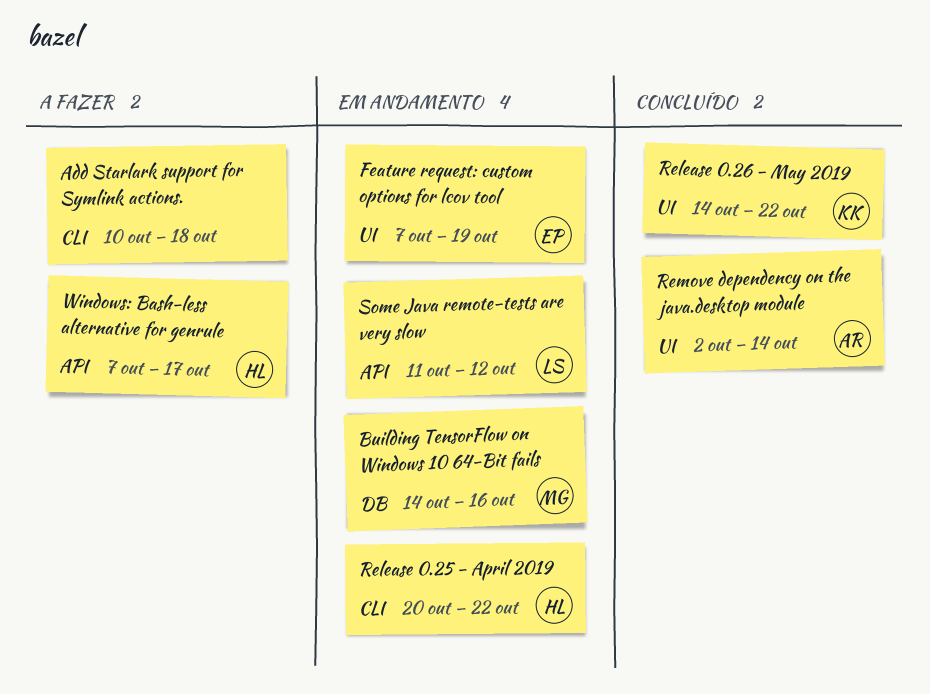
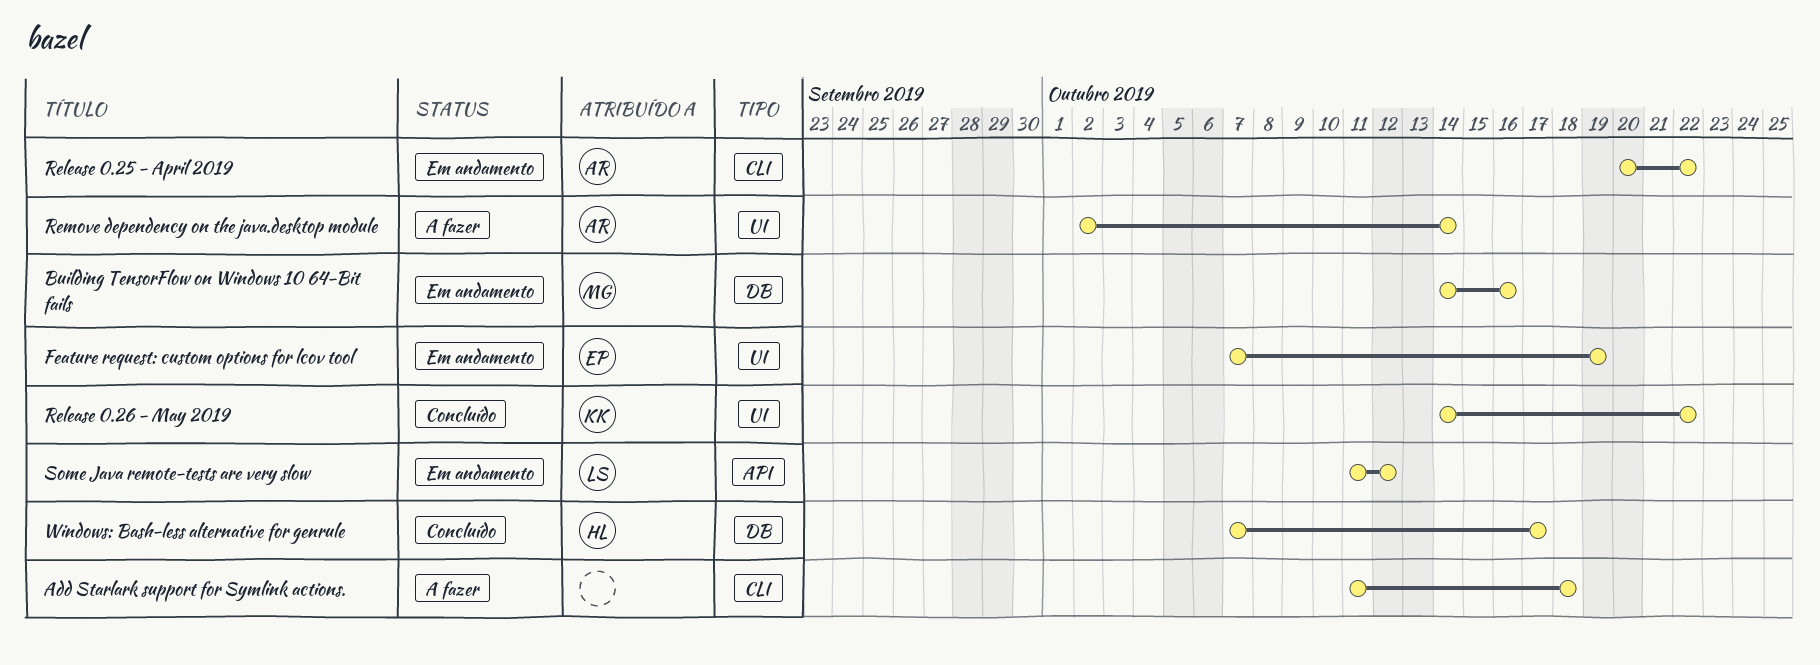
Add Starlark support for Symlink actions., start: Oct 10 -> Oct 11
Release 0.25 - April 2019, owner: HL -> AR
Remove dependency on the java.desktop module, status: Concluído -> A fazer
Windows: Bash-less alternative for genrule, status: A fazer -> Concluído
Windows: Bash-less alternative for genrule, label: API -> DB

